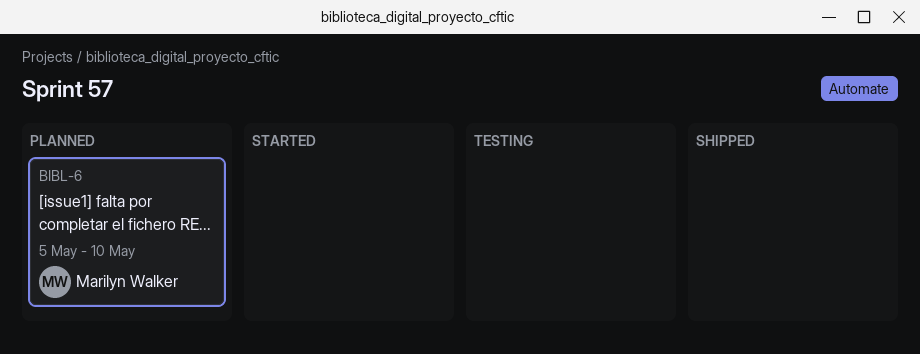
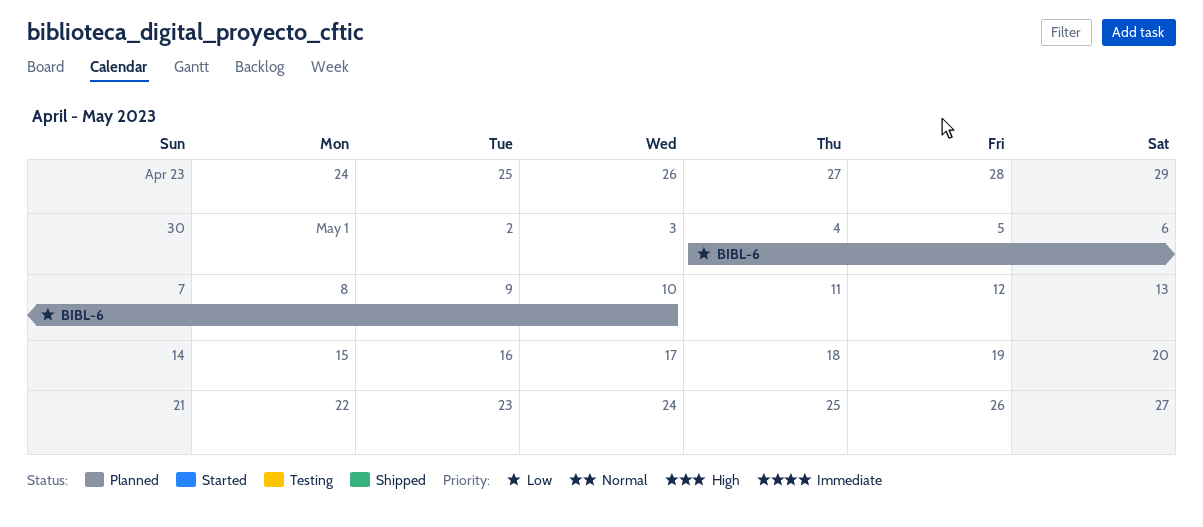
BIBL-6, start: May 5 -> May 4

